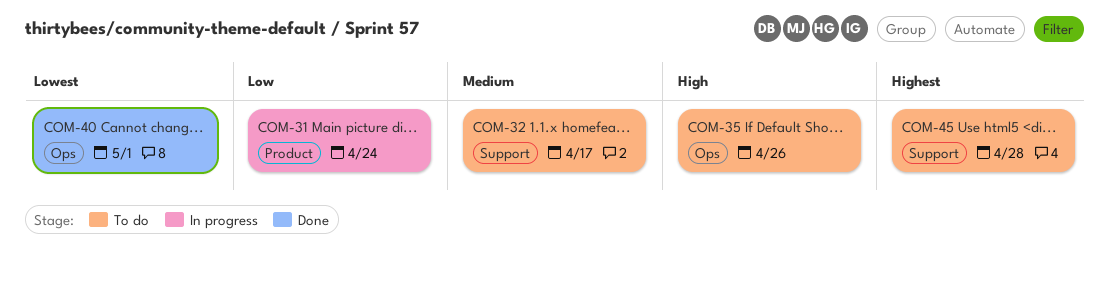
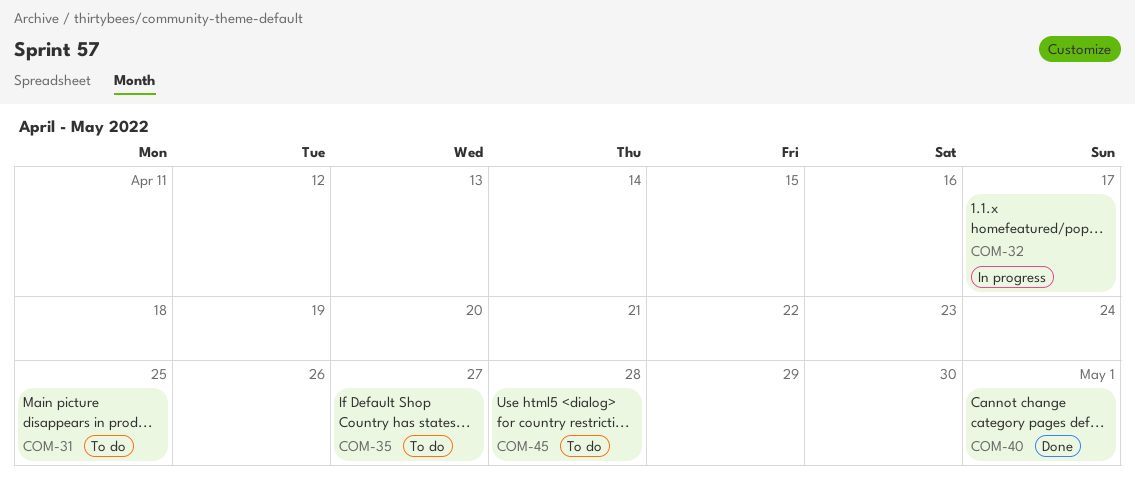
COM-31, status: In progress -> To do
COM-31, due: Apr 24 -> Apr 25
COM-32, status: To do -> In progress
COM-35, due: Apr 26 -> Apr 27

